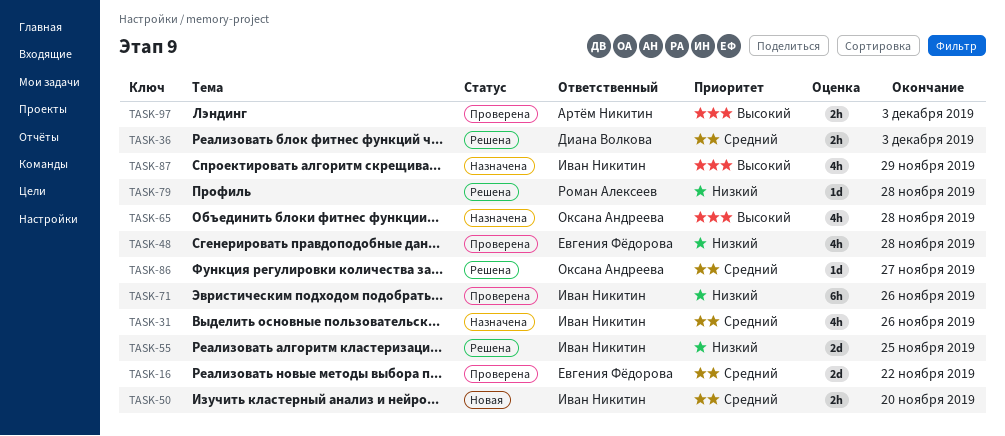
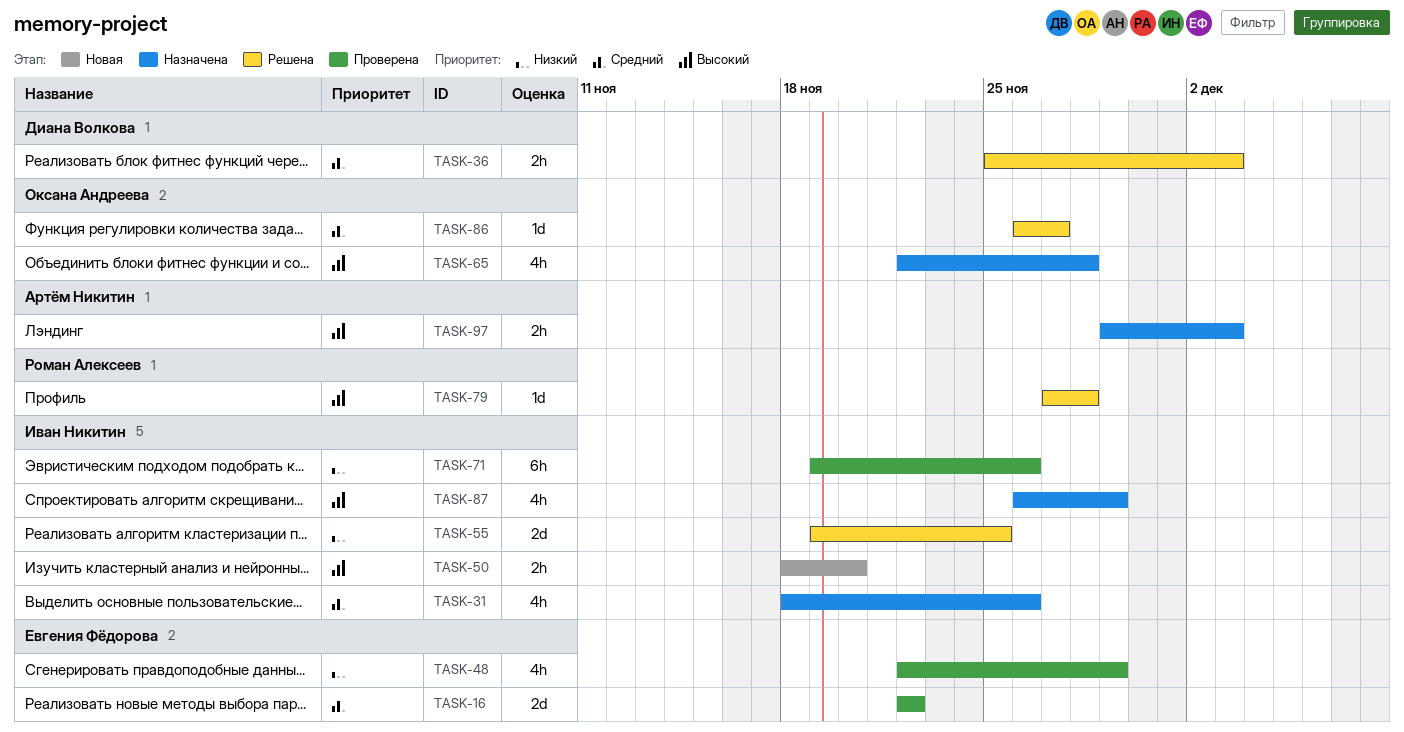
TASK-48, due: Nov 28 -> Nov 29
TASK-50, priority: Средний -> Высокий
TASK-79, priority: Низкий -> Высокий
TASK-97, status: Проверена -> Назначена

